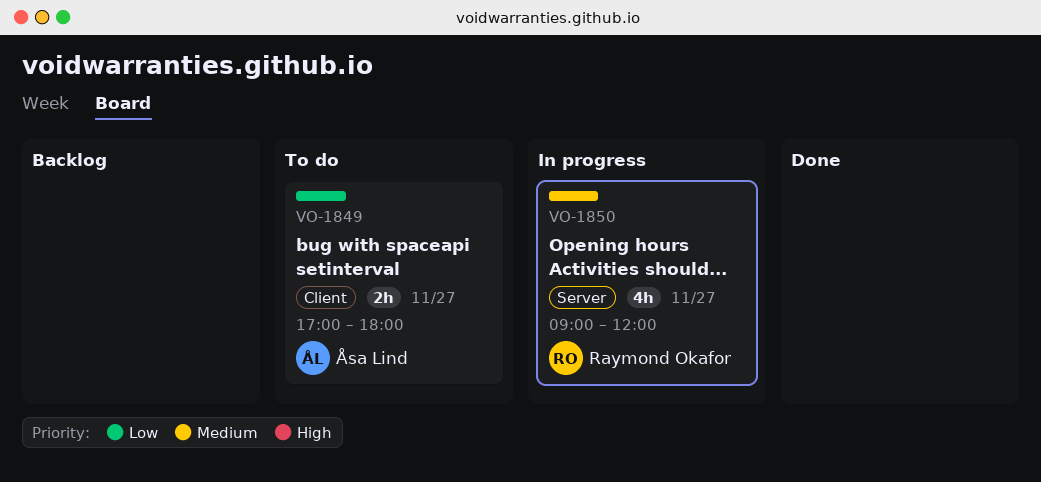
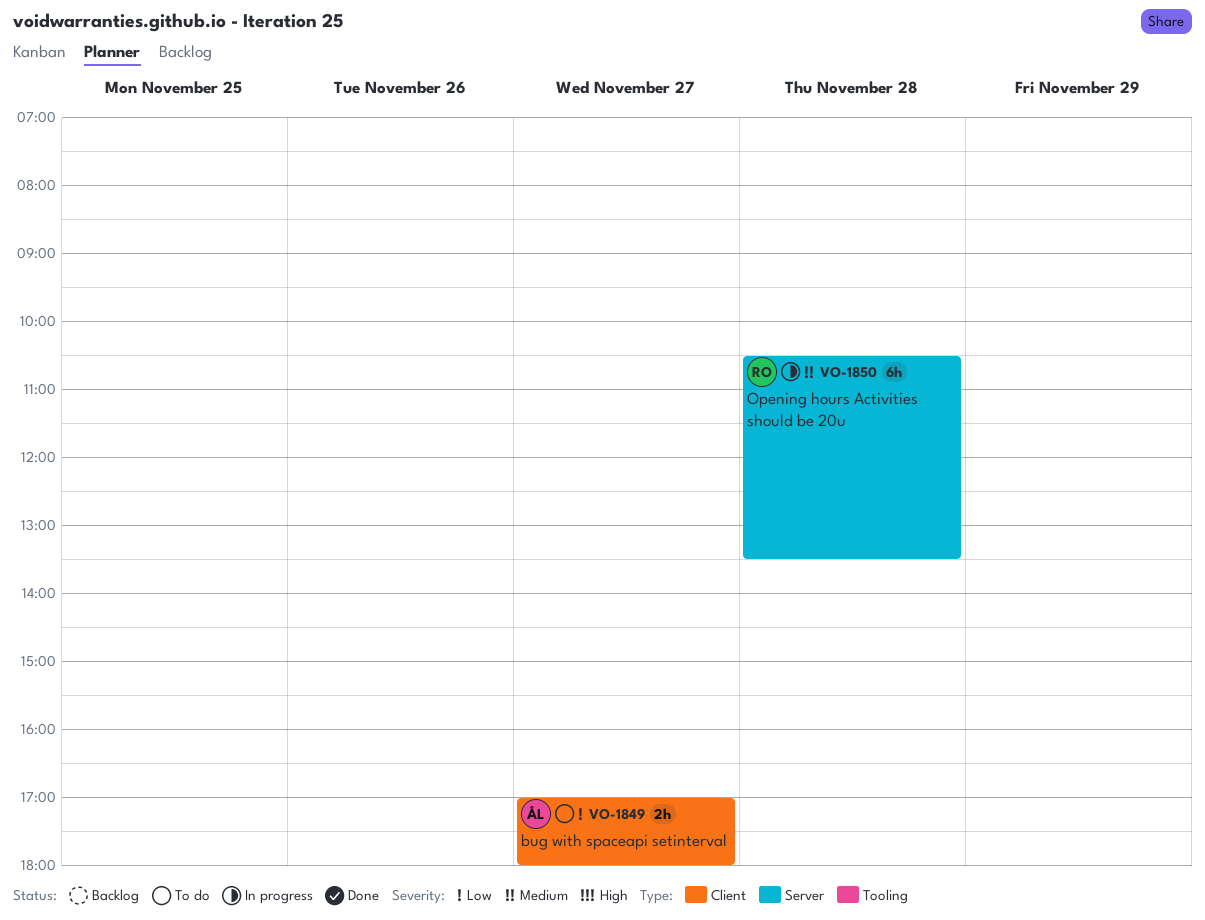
VO-1850, estimate: 4h -> 6h
VO-1850, day: Nov 27 -> Nov 28
VO-1850, begins: 09:00 -> 10:30
VO-1850, ends: 12:00 -> 13:30

